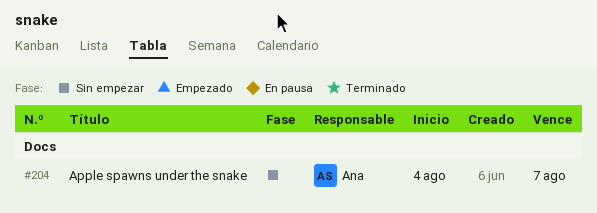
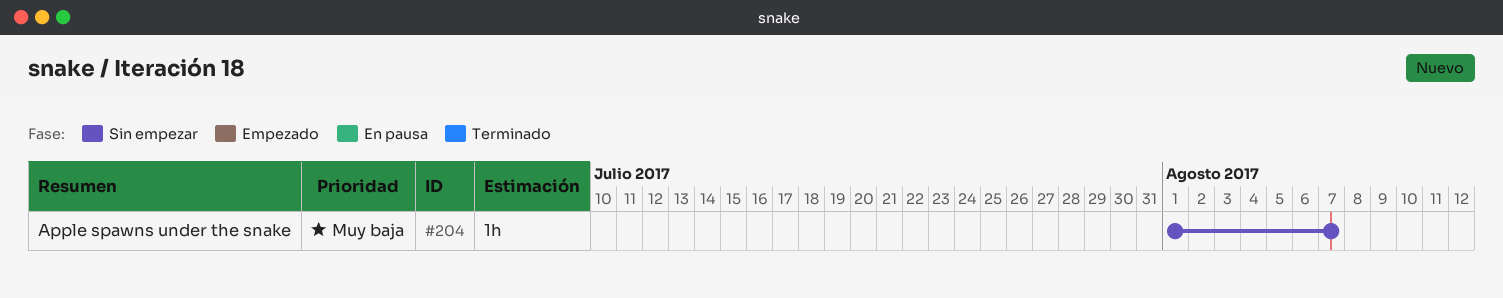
#204, start: Aug 4 -> Aug 1

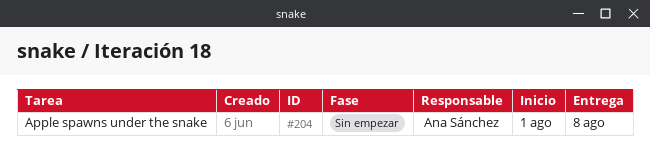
#204, due: Aug 7 -> Aug 8

